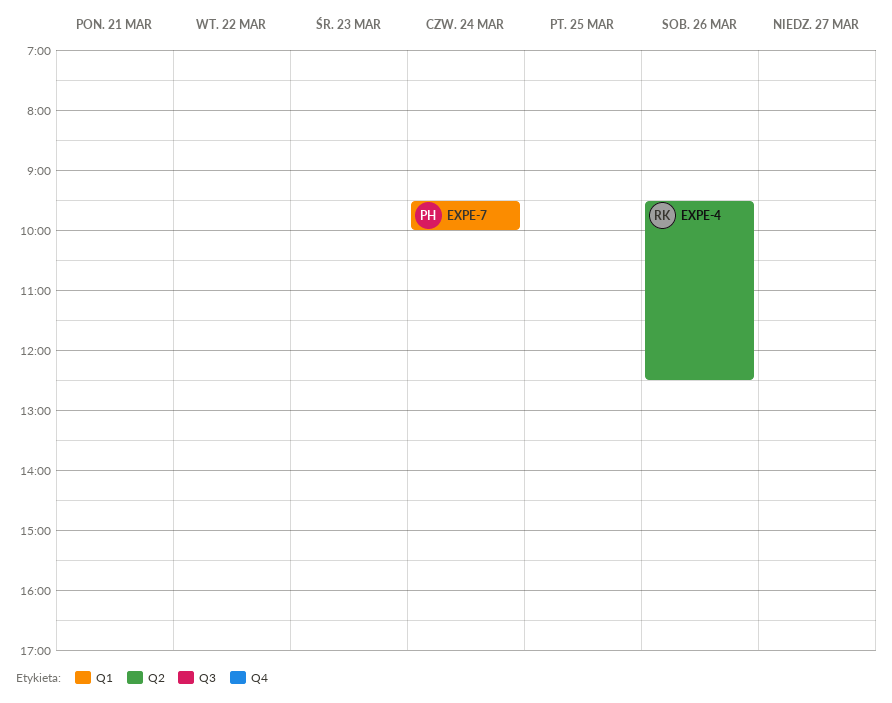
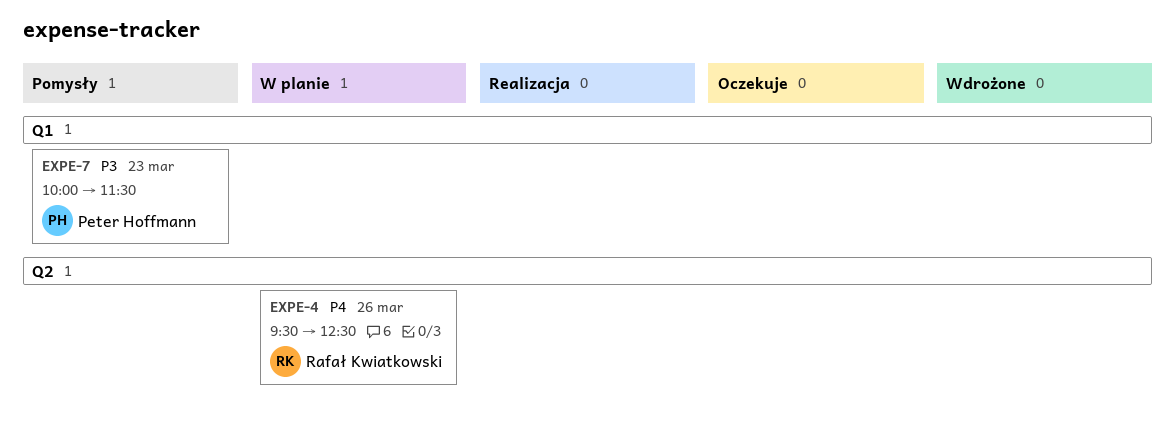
EXPE-7, day: Mar 24 -> Mar 23
EXPE-7, begins: 09:30 -> 10:00
EXPE-7, ends: 10:00 -> 11:30

